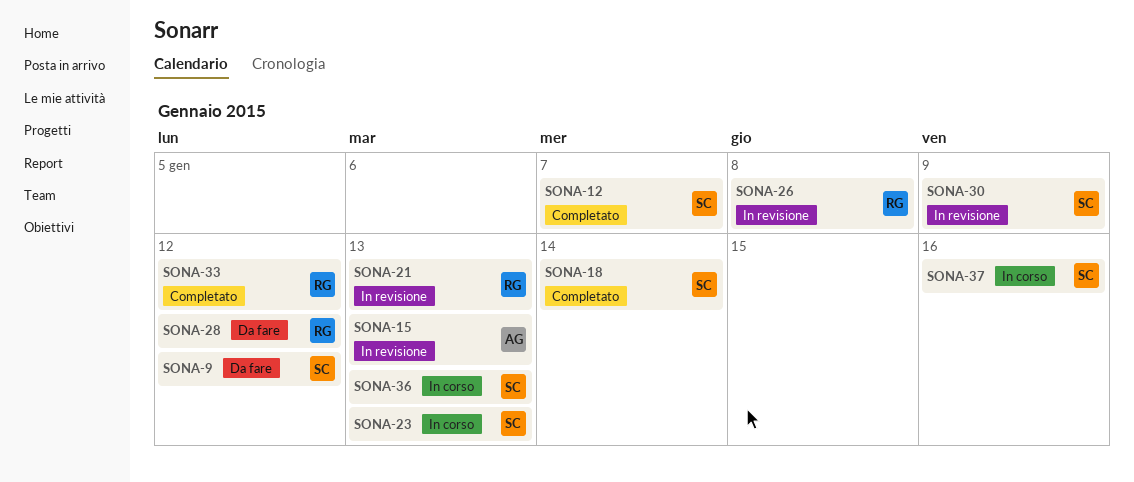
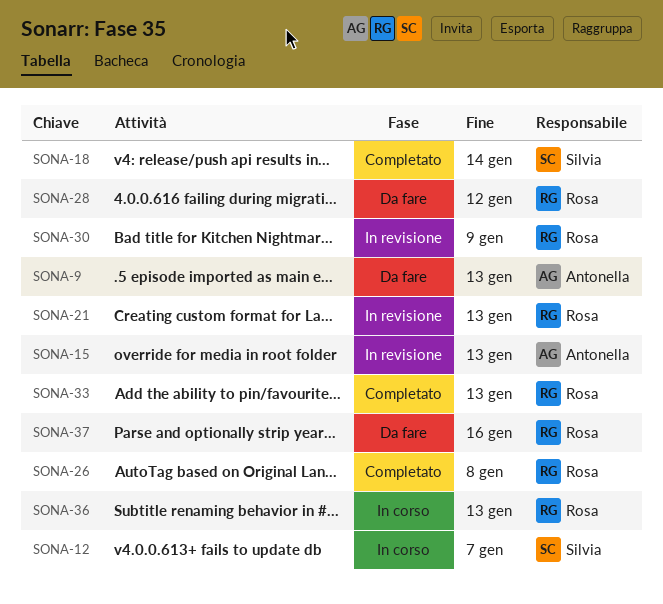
SONA-9, owner: Silvia -> Antonella
SONA-9, due: Jan 12 -> Jan 13
SONA-12, status: Completato -> In corso
SONA-23: present -> none
SONA-26, status: In revisione -> Completato
SONA-30, owner: Silvia -> Rosa
SONA-33, due: Jan 12 -> Jan 13
SONA-36, owner: Silvia -> Rosa
SONA-37, status: In corso -> Da fare
SONA-37, owner: Silvia -> Rosa

